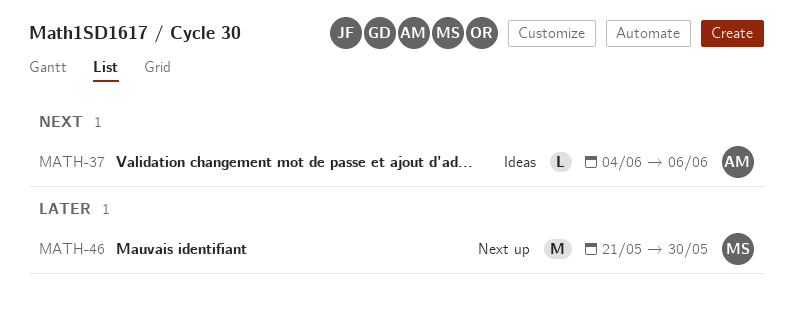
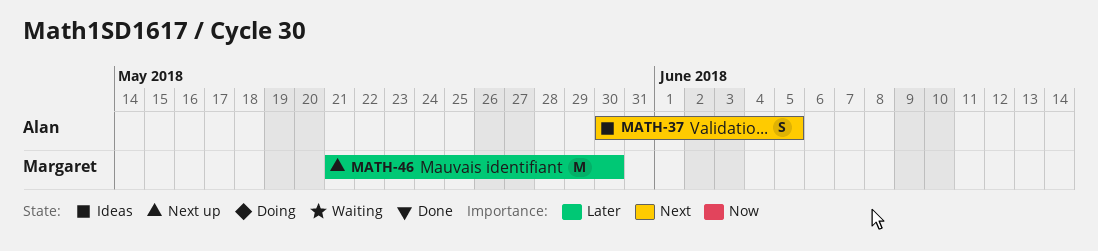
MATH-37, estimate: L -> S
MATH-37, start: Jun 4 -> May 30
MATH-37, due: Jun 6 -> Jun 5

